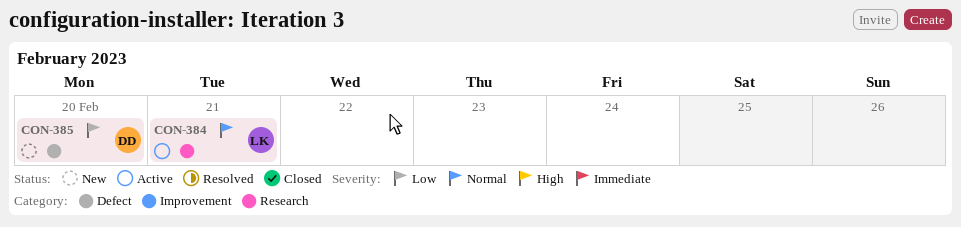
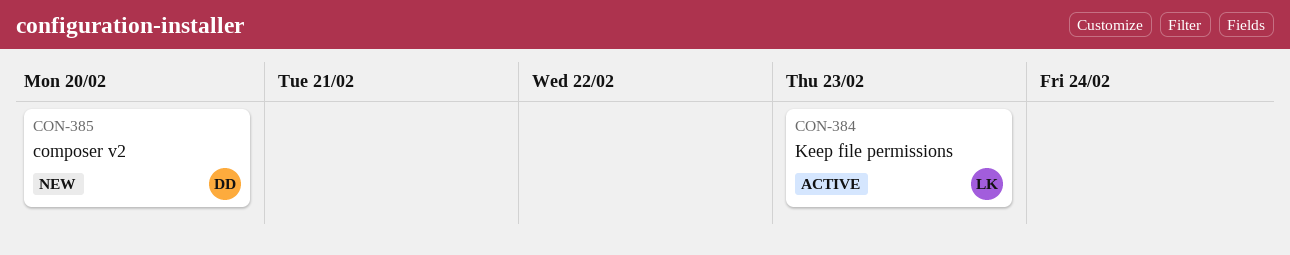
CON-384, due: Feb 21 -> Feb 23

